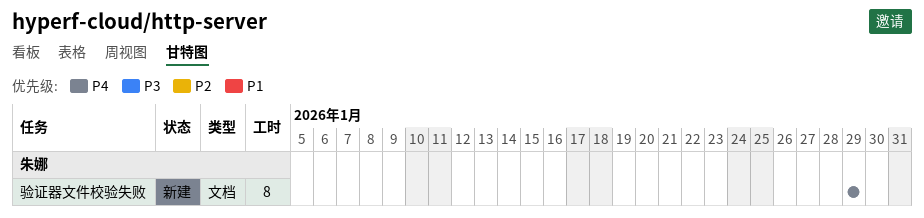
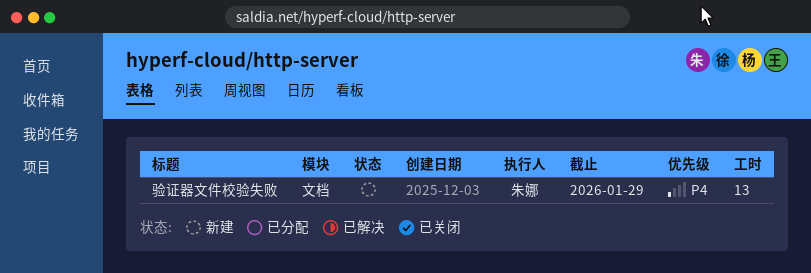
验证器文件校验失败, estimate: 8 -> 13

